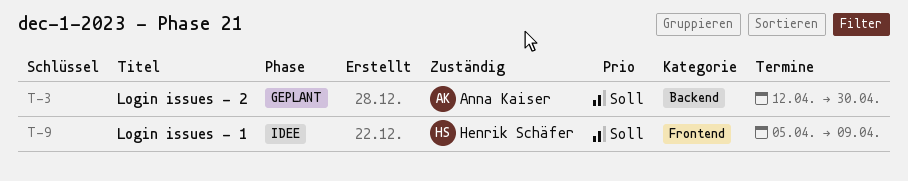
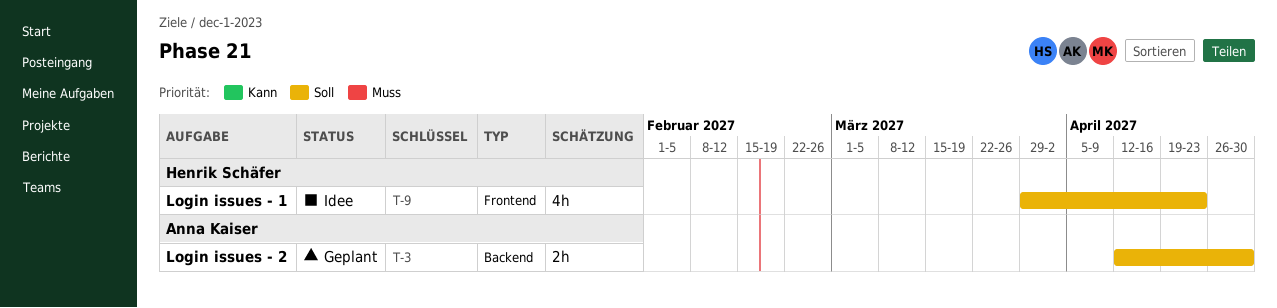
T-9, start: Apr 5 -> Mar 29
T-9, due: Apr 9 -> Apr 23

